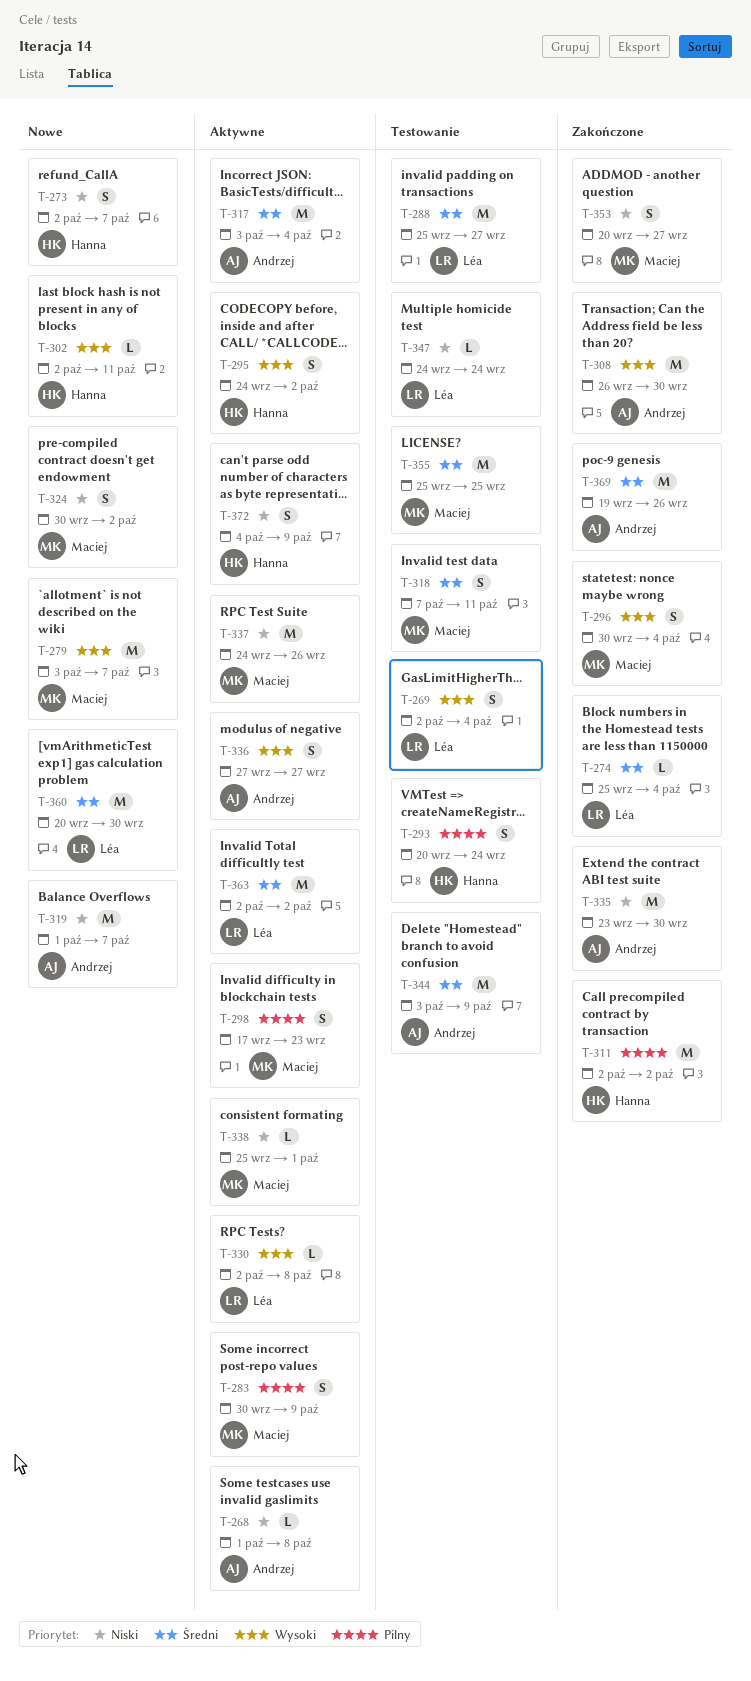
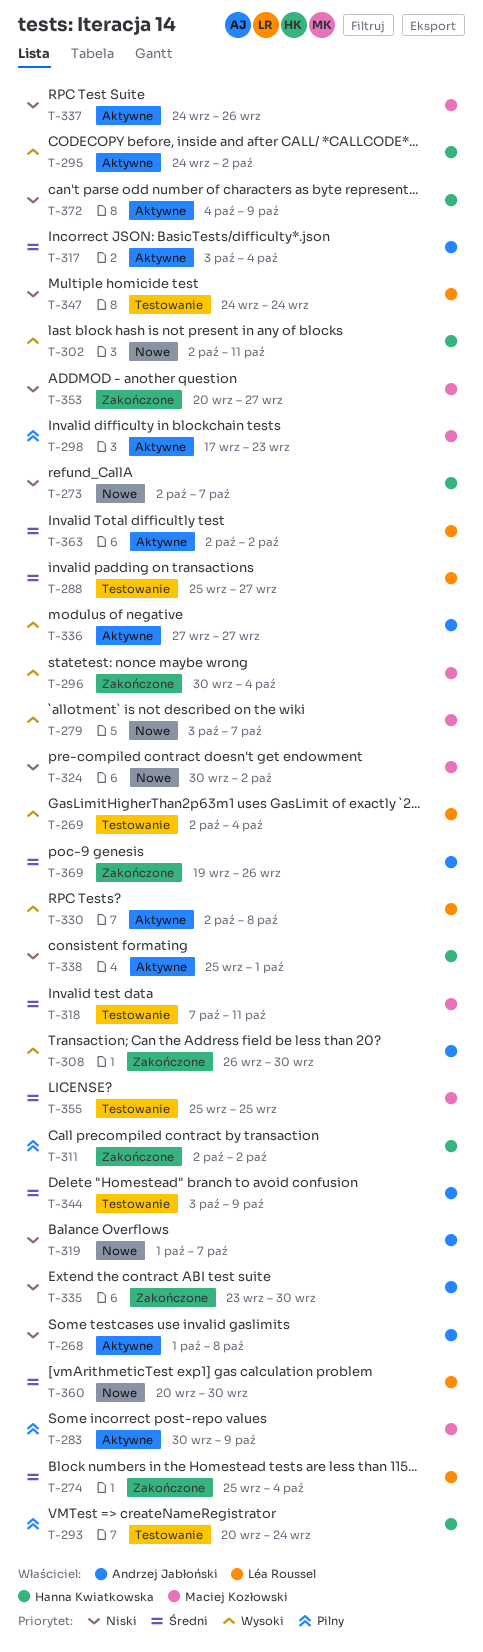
T-338, owner: Maciej Kozłowski -> Hanna Kwiatkowska

